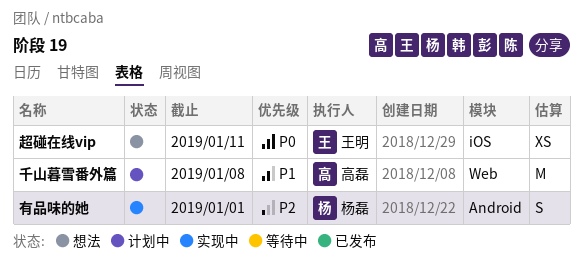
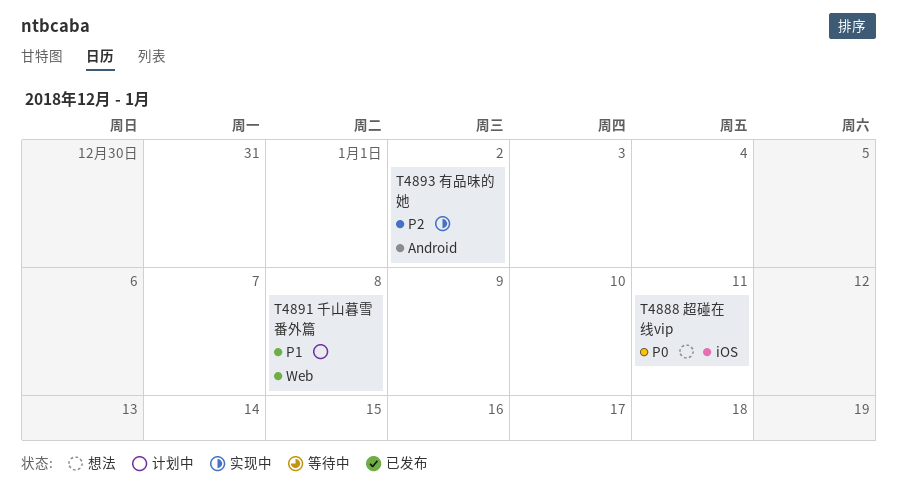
有品味的她, due: Jan 1 -> Jan 2

